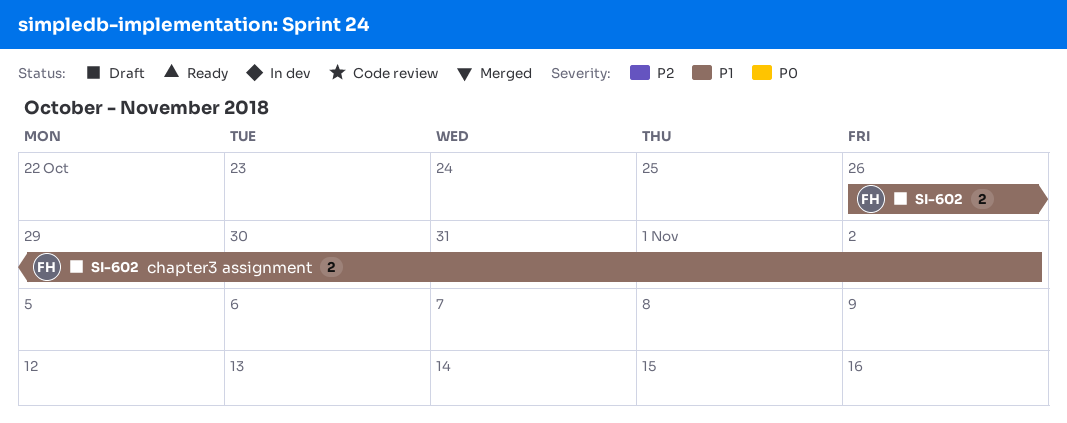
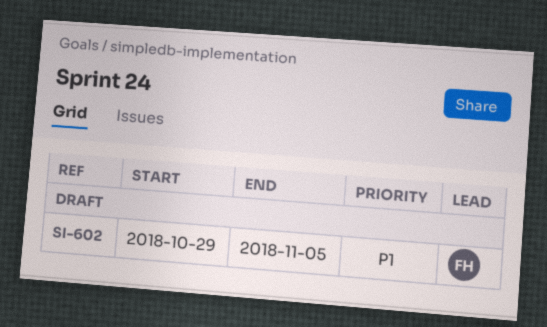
SI-602, start: Oct 26 -> Oct 29
SI-602, due: Nov 2 -> Nov 5

